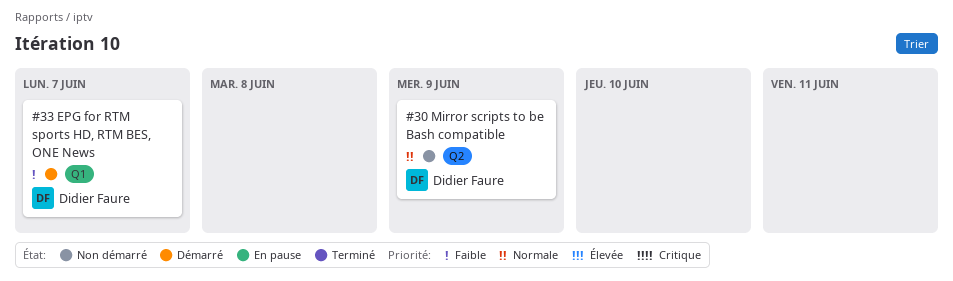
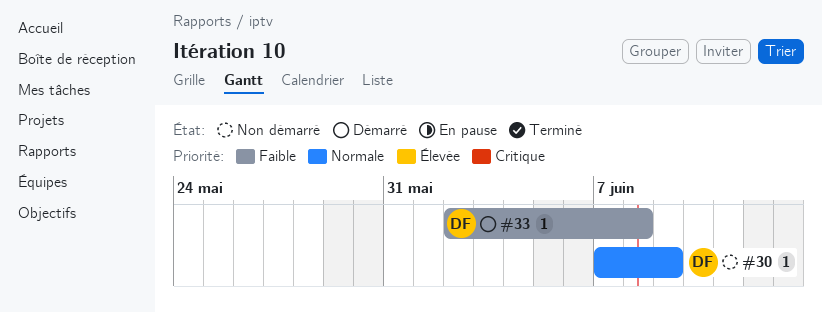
#33, due: Jun 7 -> Jun 8

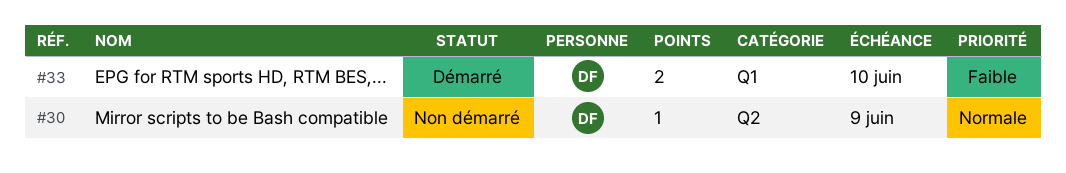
#33, estimate: 1 -> 2
#33, due: Jun 8 -> Jun 10

